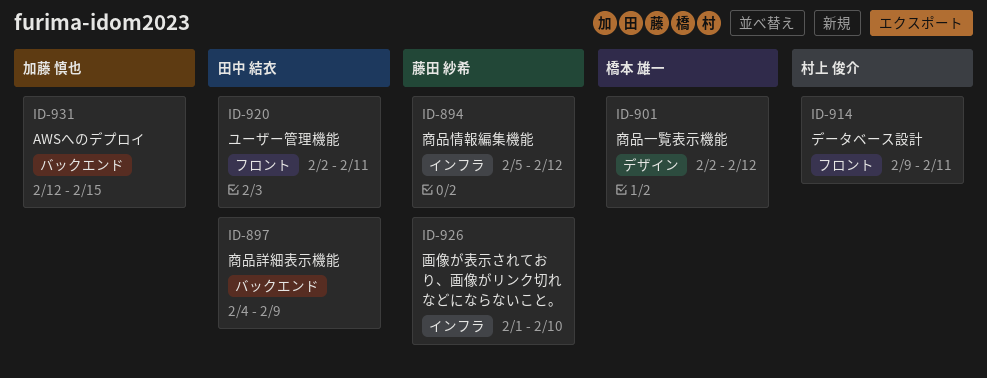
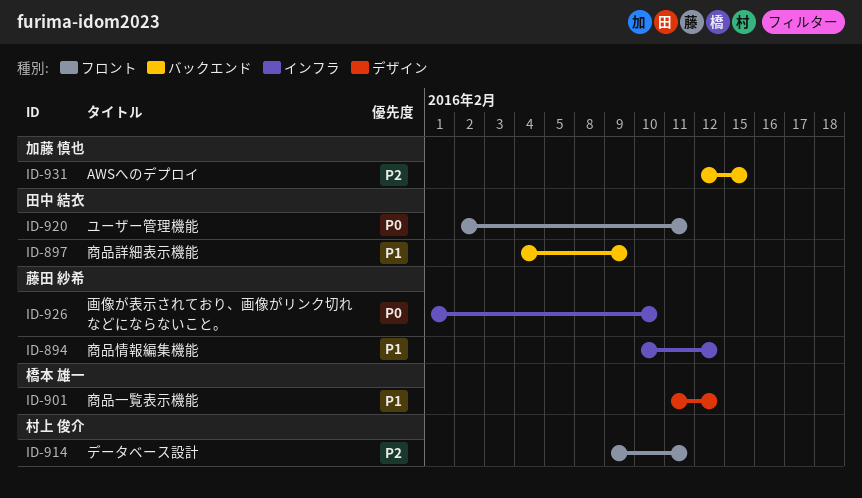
ID-894, start: Feb 5 -> Feb 10
ID-901, start: Feb 2 -> Feb 11

